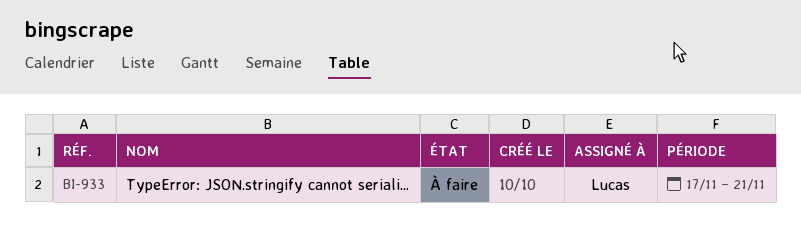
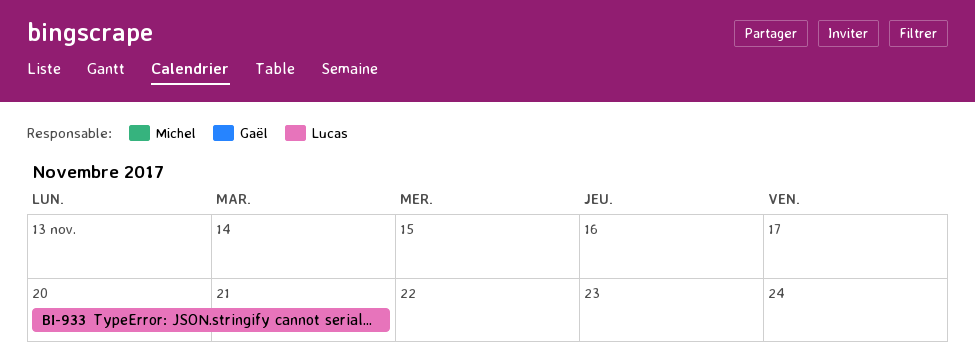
BI-933, start: Nov 17 -> Nov 20

